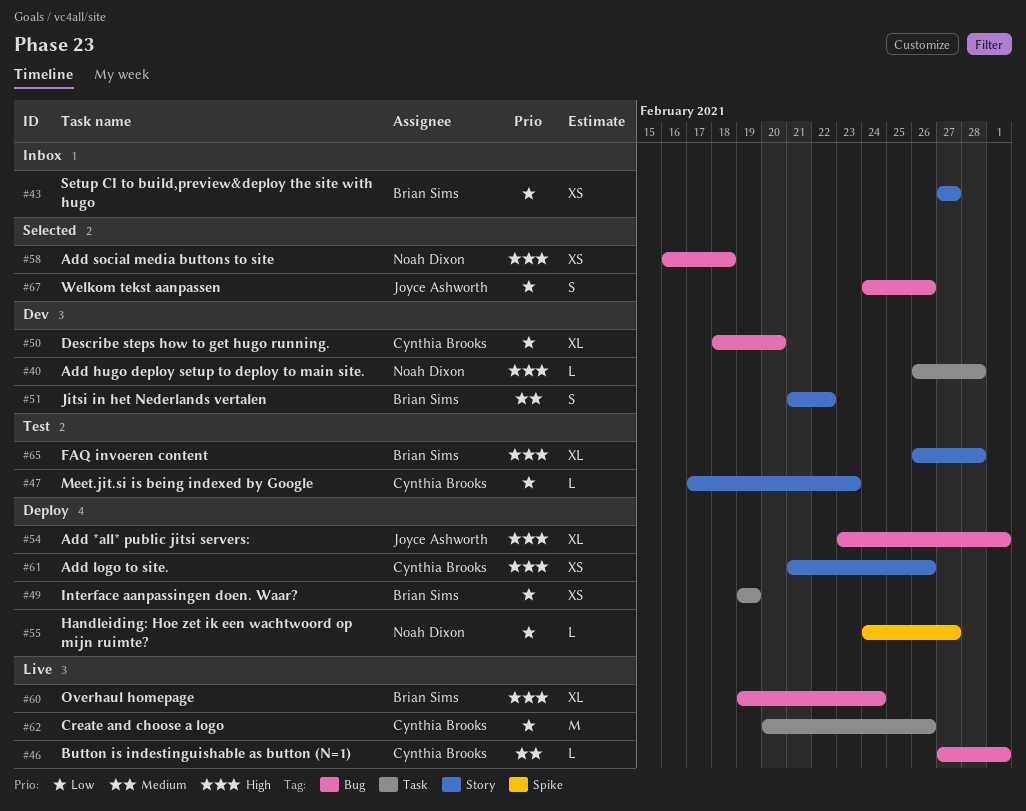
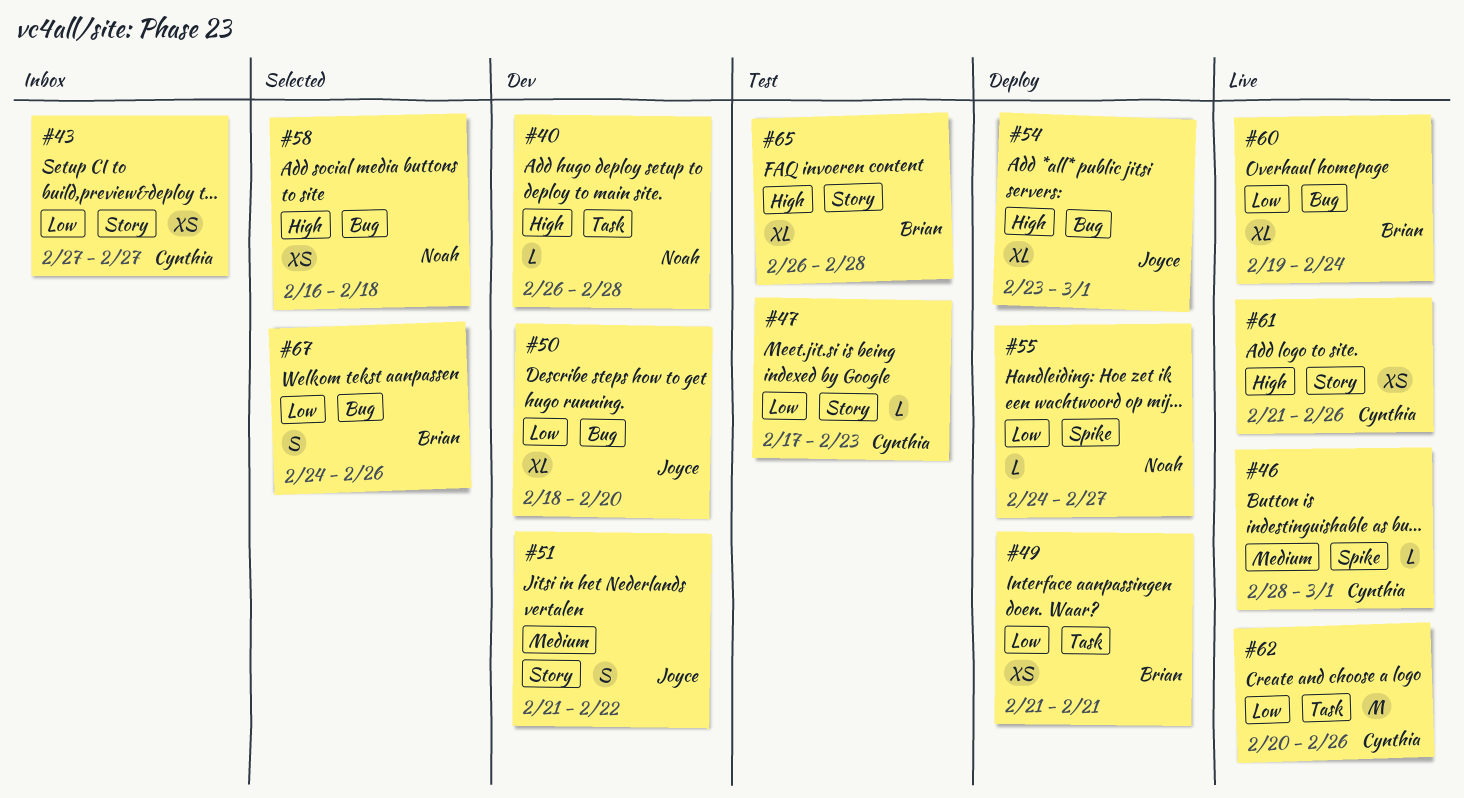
#43, owner: Brian Sims -> Cynthia Brooks
#46, label: Bug -> Spike
#46, start: Feb 27 -> Feb 28
#49, start: Feb 19 -> Feb 21
#49, due: Feb 19 -> Feb 21
#50, owner: Cynthia Brooks -> Joyce Ashworth
#51, owner: Brian Sims -> Joyce Ashworth
#60, priority: High -> Low
#61, status: Deploy -> Live
#67, owner: Joyce Ashworth -> Brian Sims

